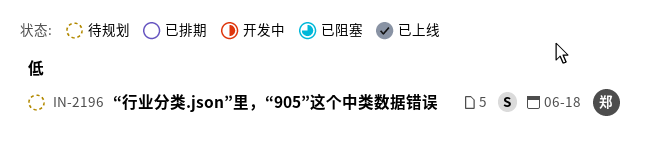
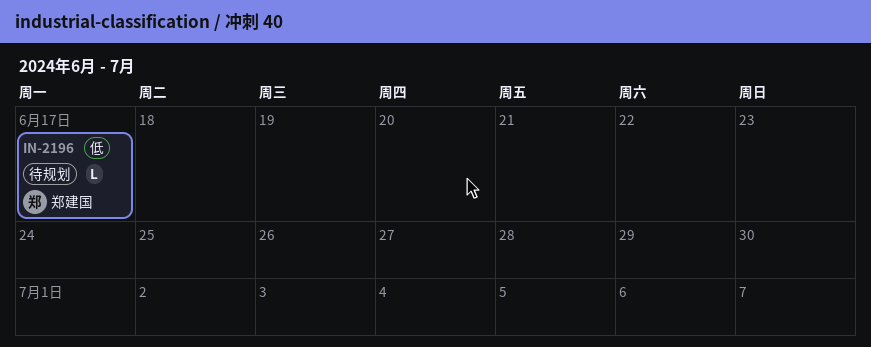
IN-2196, estimate: S -> L
IN-2196, due: Jun 18 -> Jun 17

